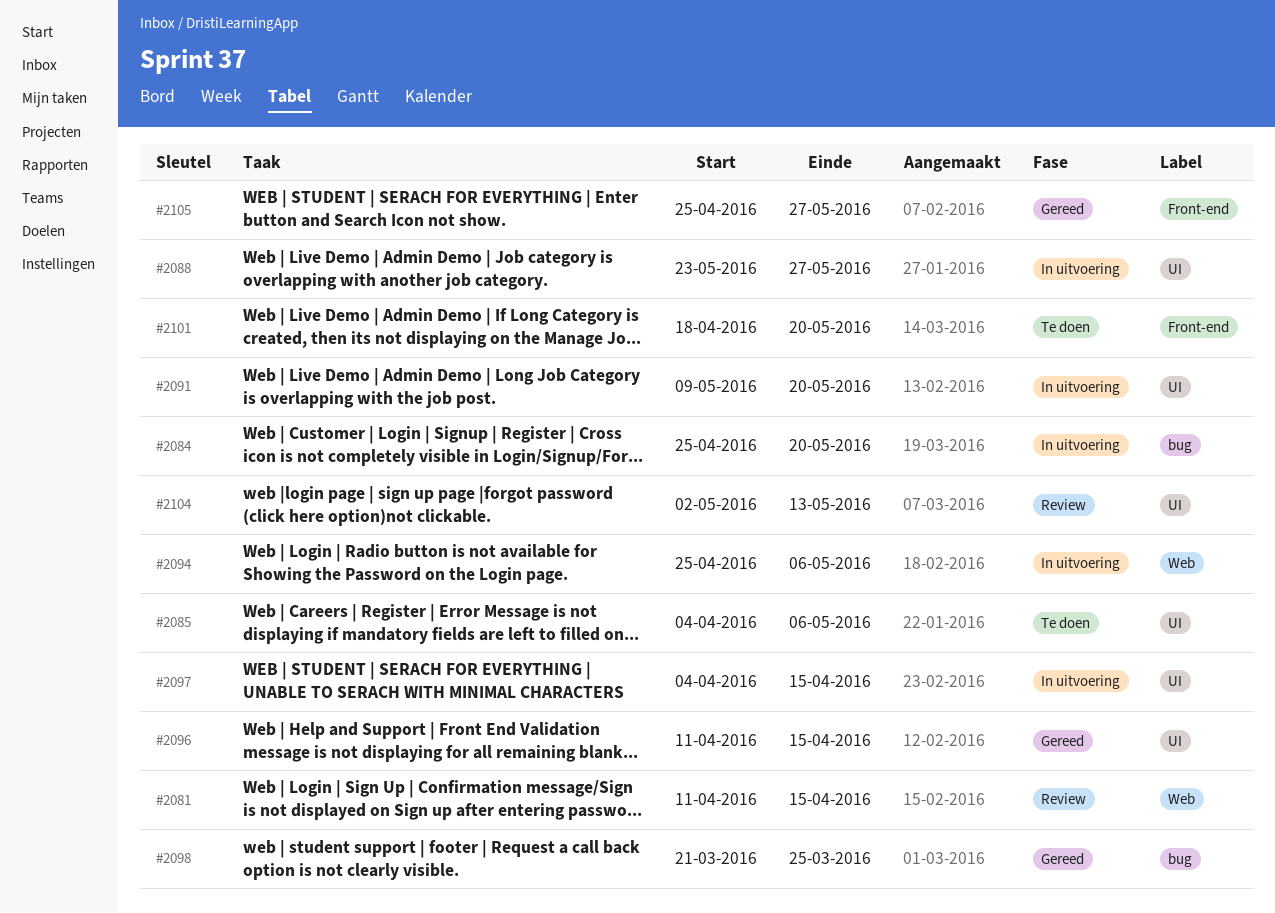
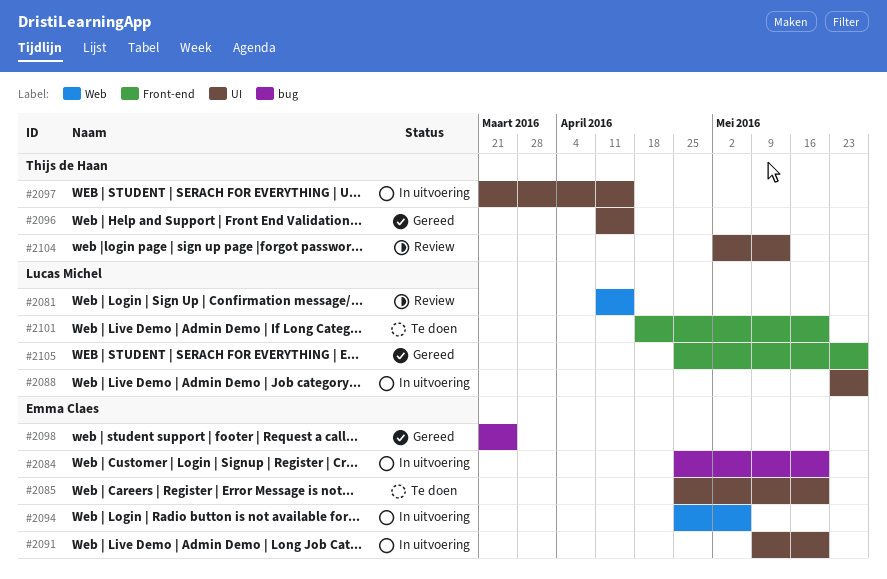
#2085, start: Apr 4 -> Apr 25
#2085, due: May 6 -> May 20
#2097, start: Apr 4 -> Mar 21

